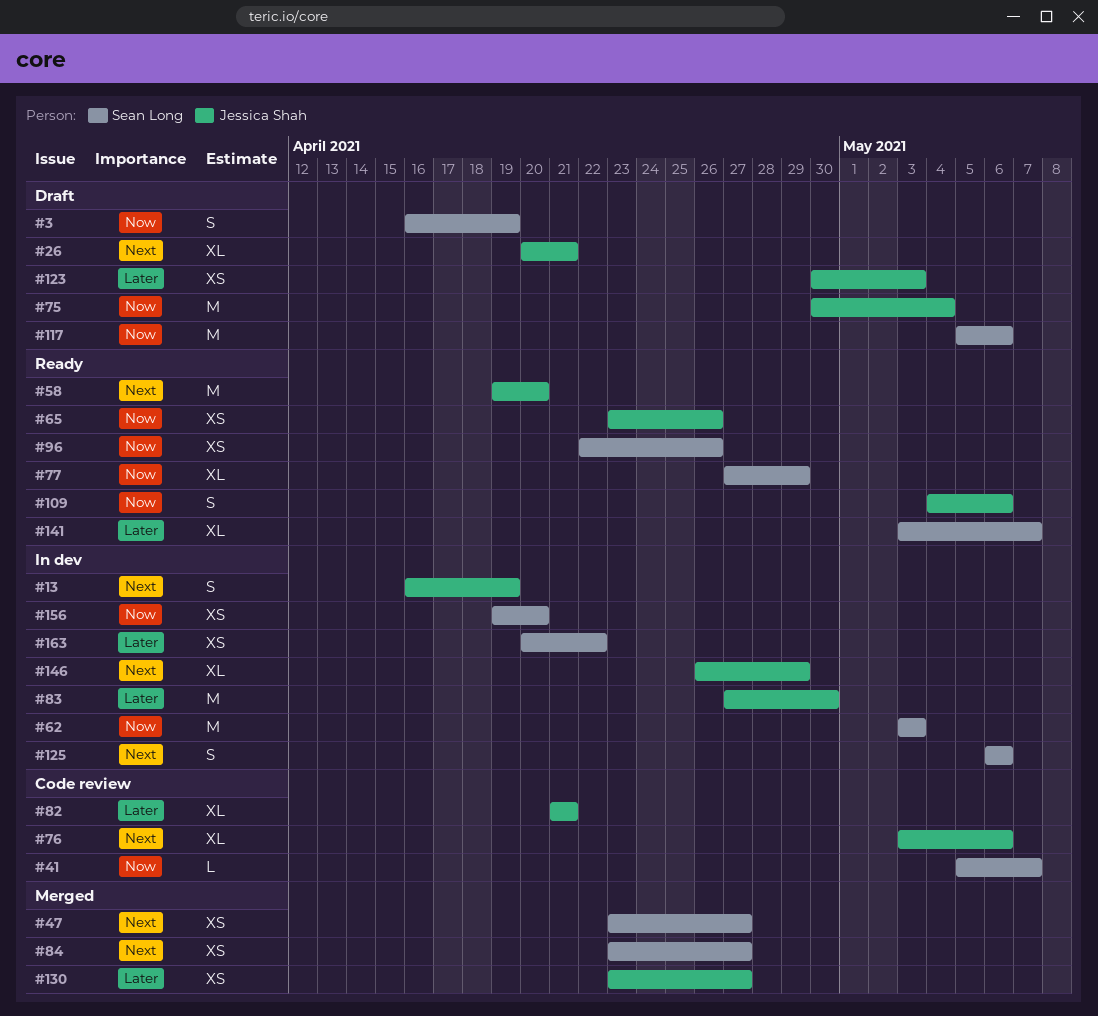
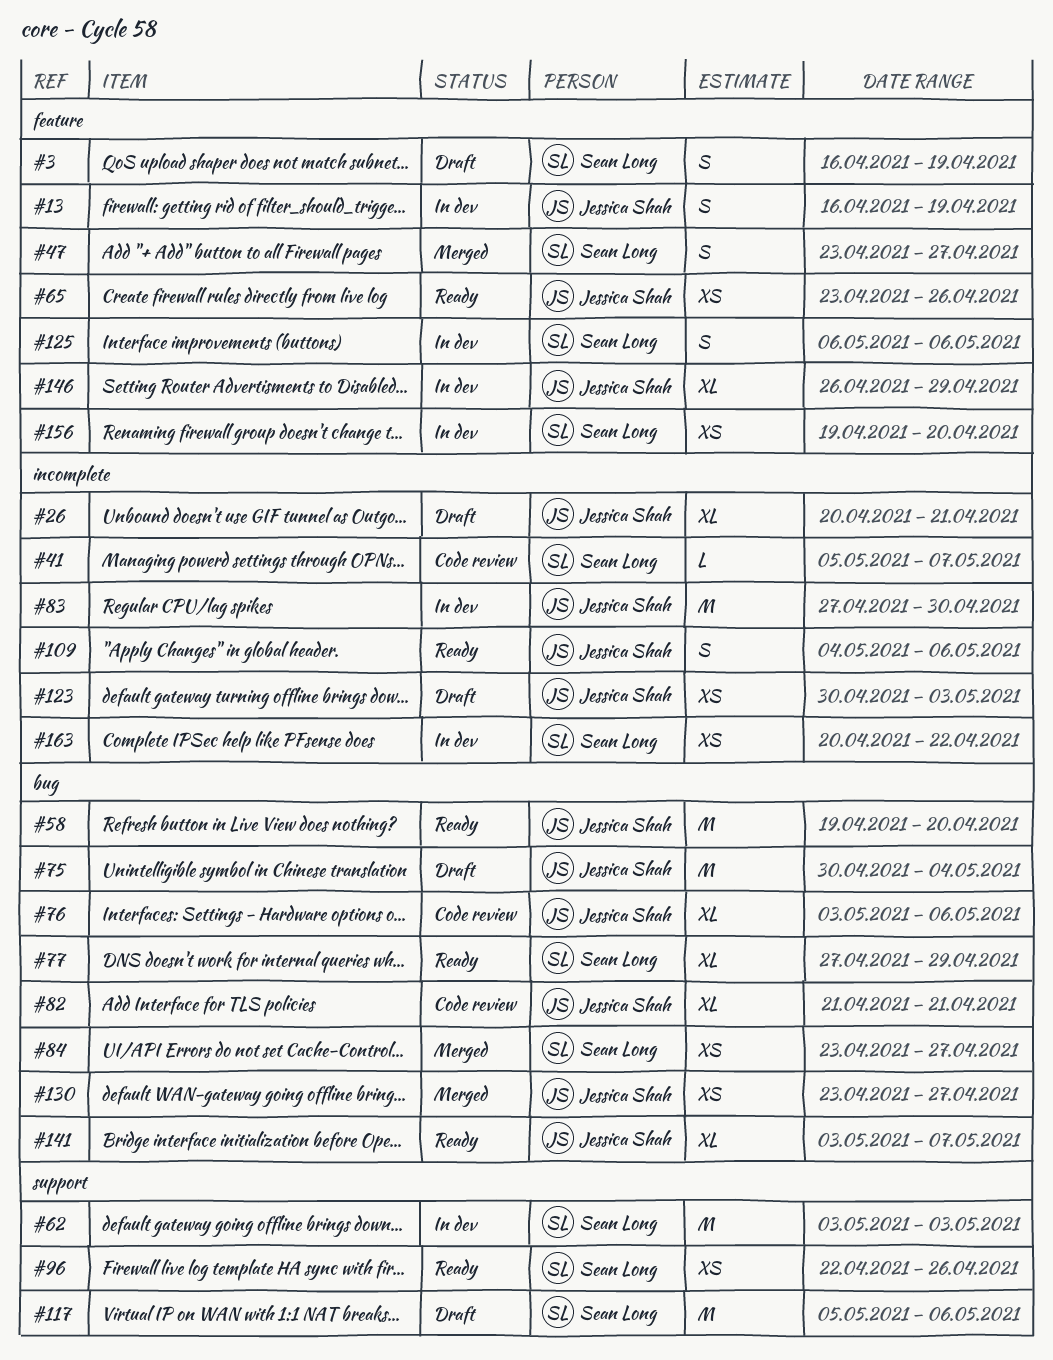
#47, estimate: XS -> S
#141, owner: Sean Long -> Jessica Shah

